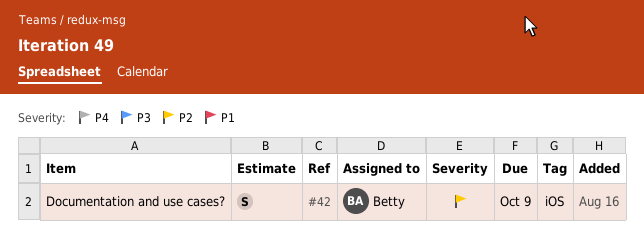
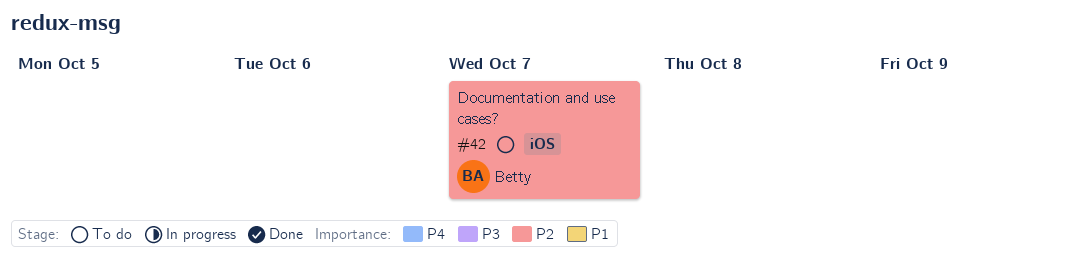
#42, due: Oct 9 -> Oct 7

